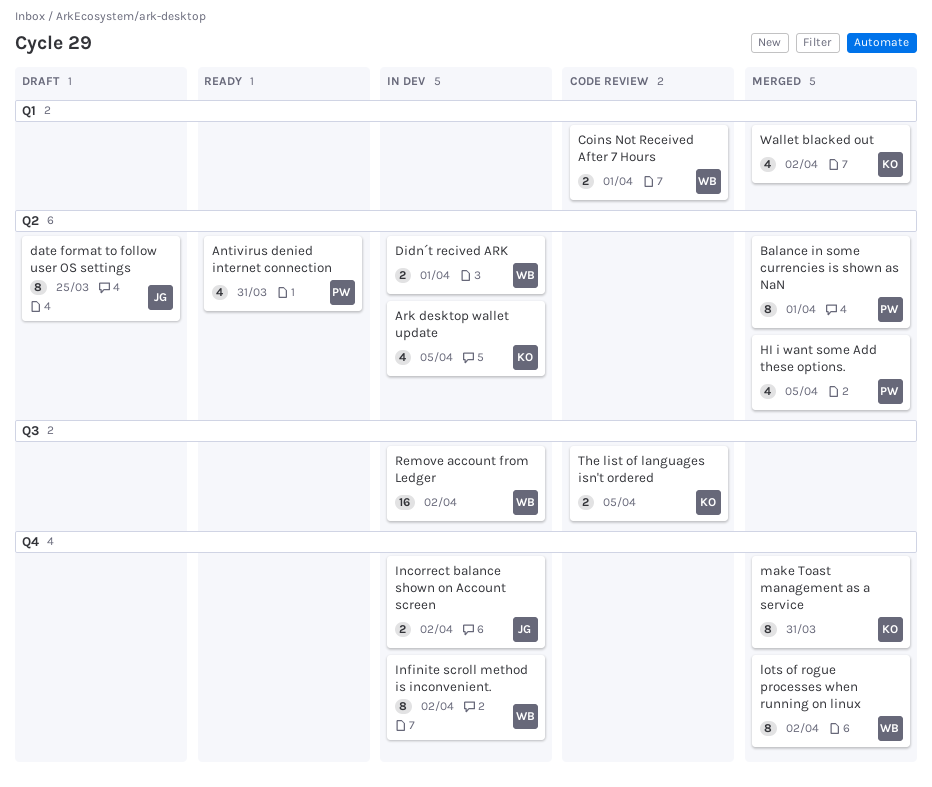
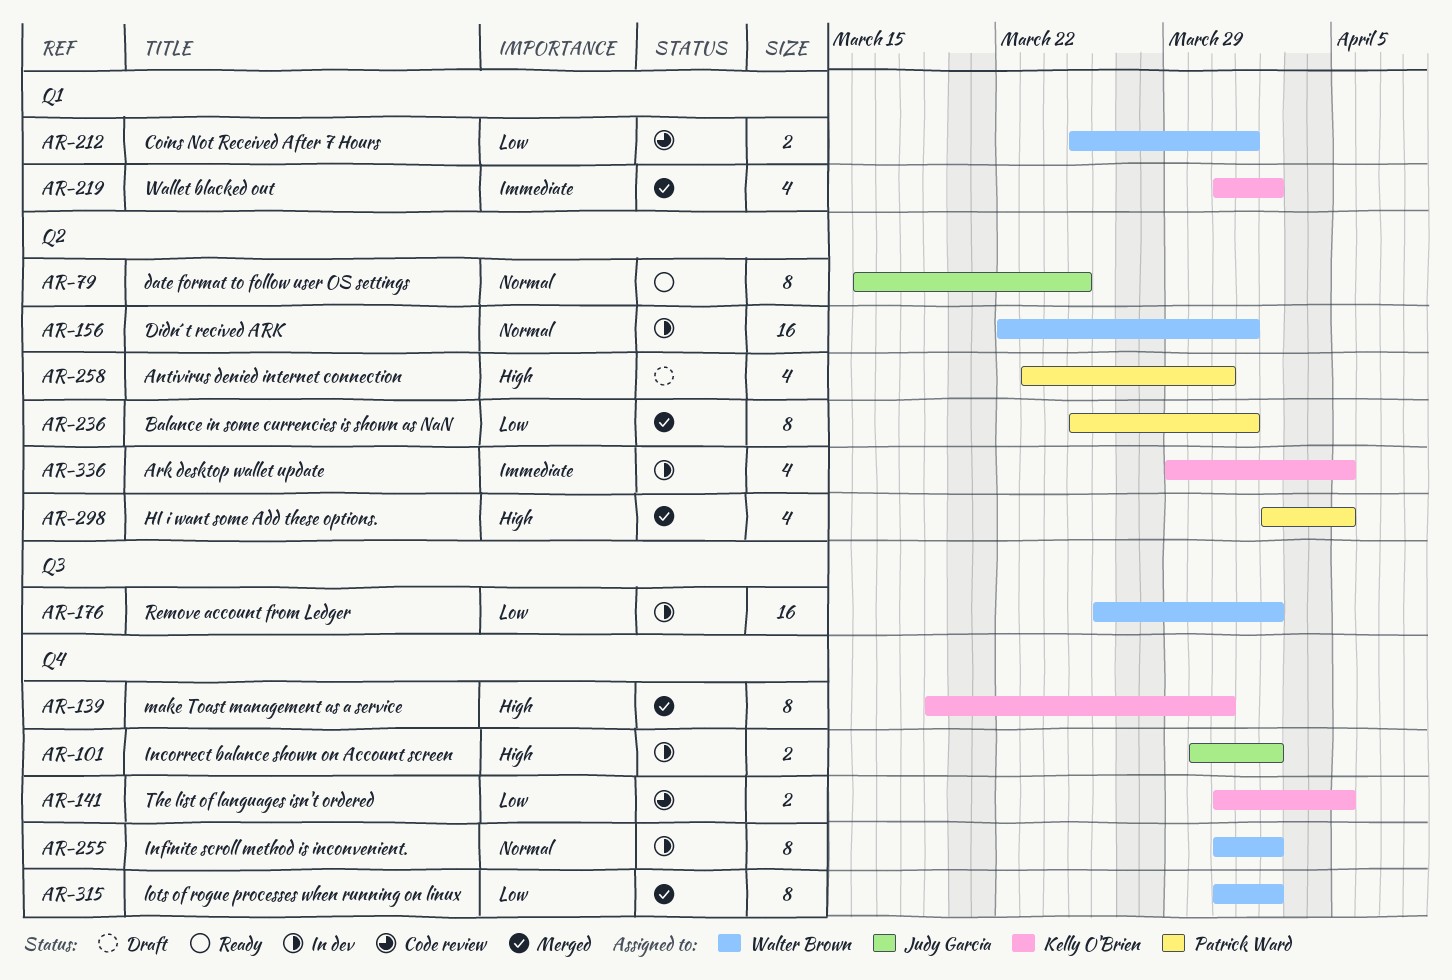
Antivirus denied internet connection, status: Ready -> Draft
date format to follow user OS settings, status: Draft -> Ready
Didn´t recived ARK, estimate: 2 -> 16
The list of languages isn't ordered, label: Q3 -> Q4

